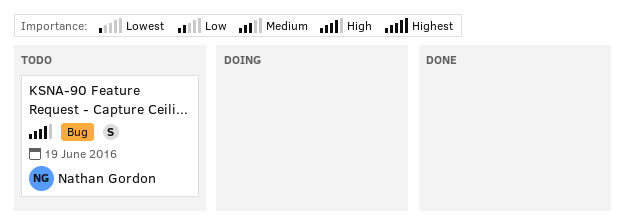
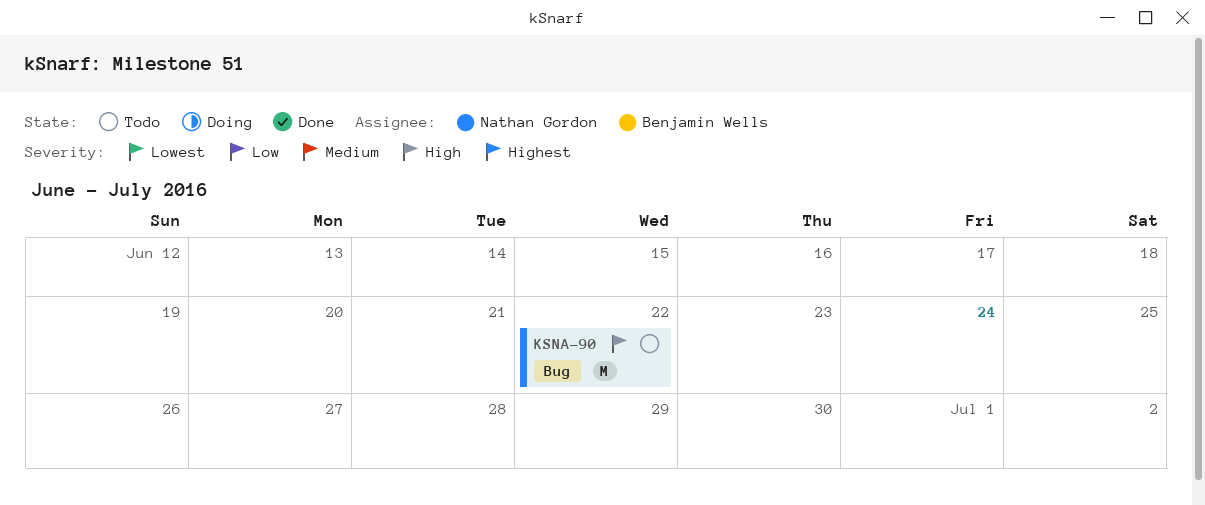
KSNA-90, estimate: S -> M
KSNA-90, due: Jun 19 -> Jun 22

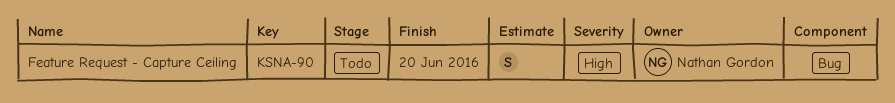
KSNA-90, estimate: M -> S
KSNA-90, due: Jun 22 -> Jun 20

